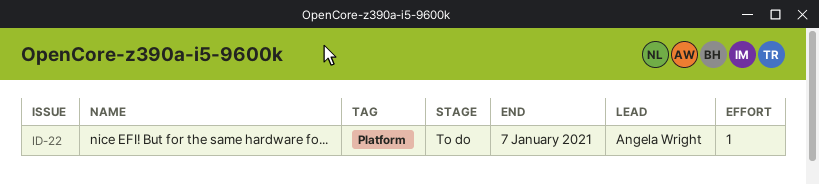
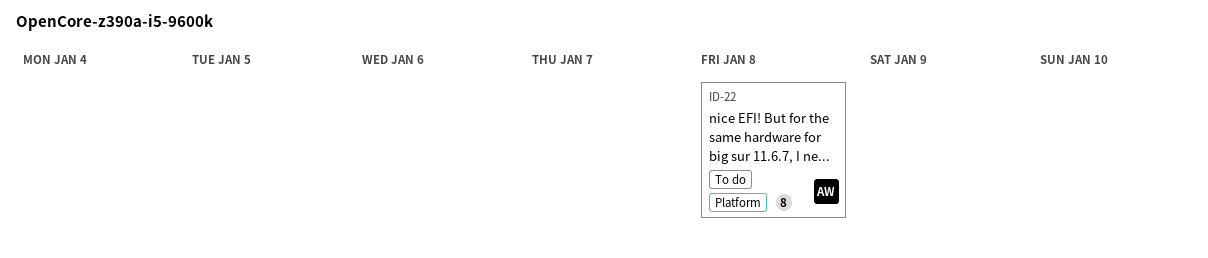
ID-22, estimate: 1 -> 8
ID-22, due: Jan 7 -> Jan 8

